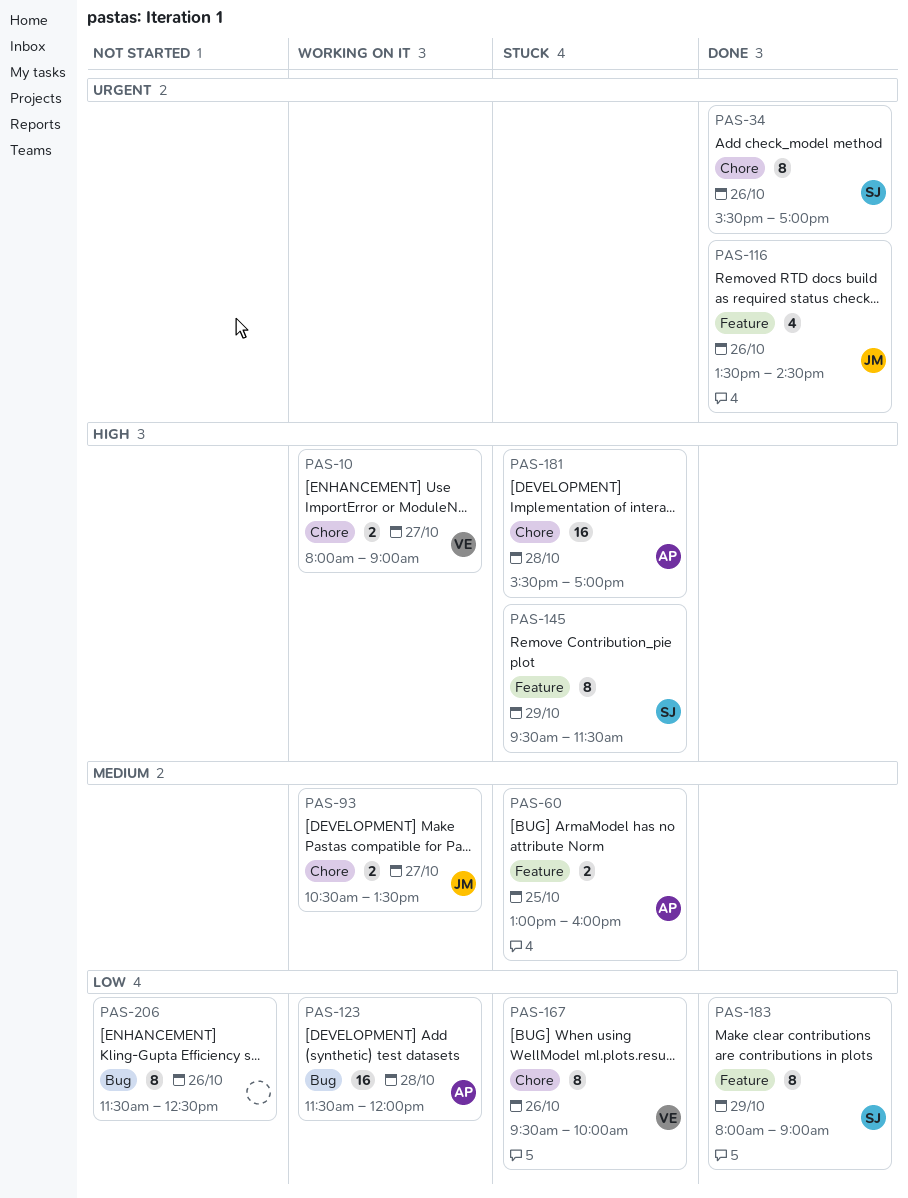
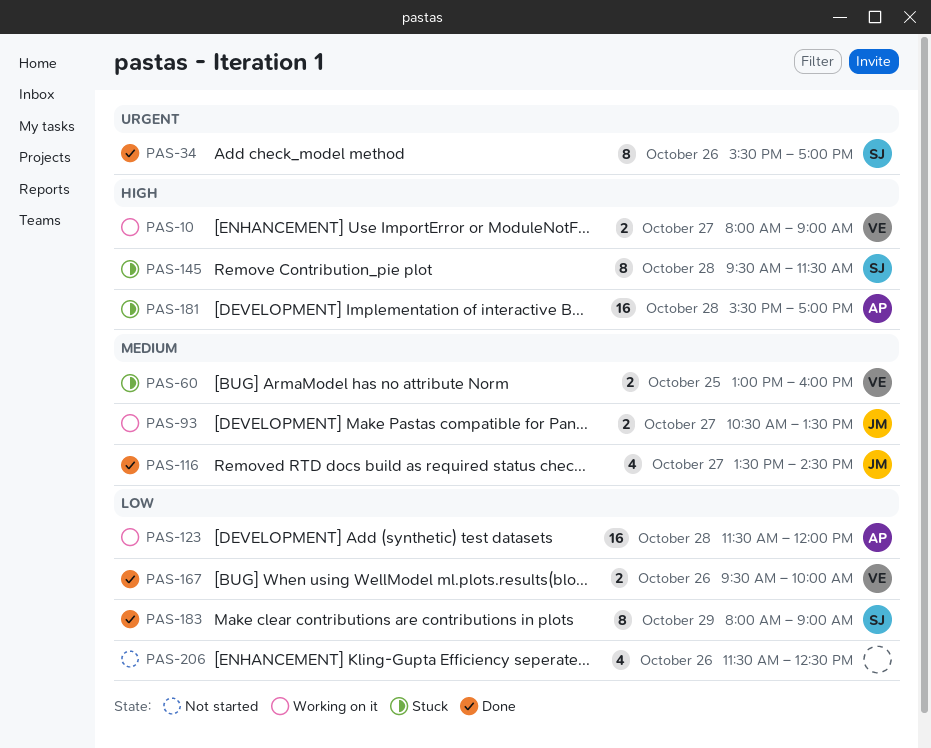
PAS-60, owner: AP -> VE
PAS-116, priority: Urgent -> Medium
PAS-116, day: Oct 26 -> Oct 27
PAS-145, day: Oct 29 -> Oct 28
PAS-167, status: Stuck -> Done
PAS-167, estimate: 8 -> 2
PAS-206, estimate: 8 -> 4

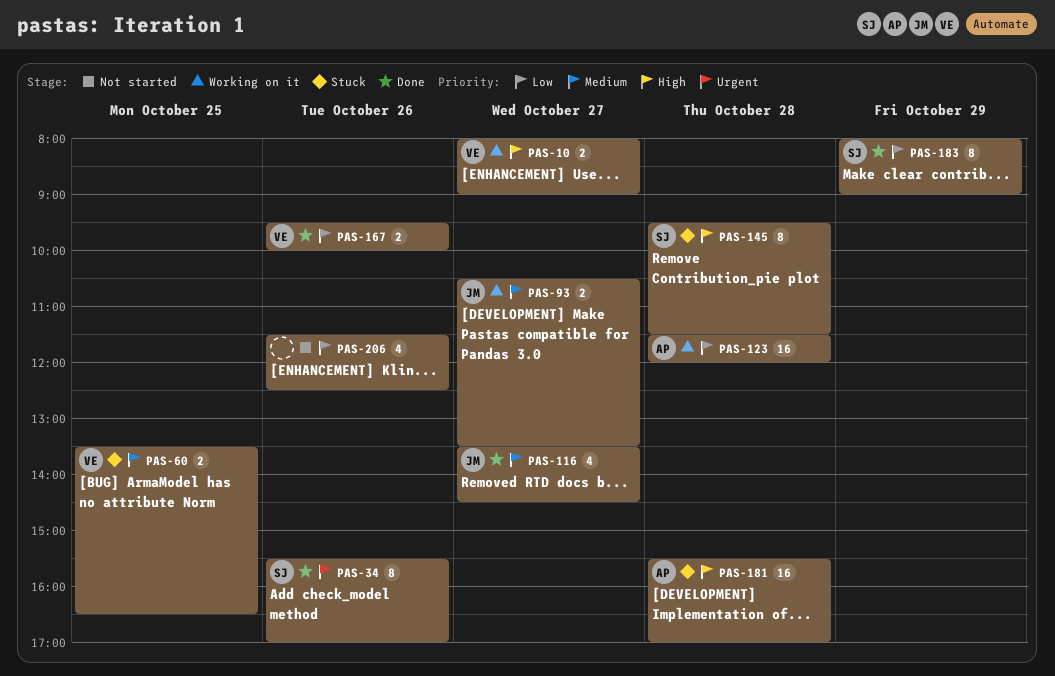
PAS-60, begins: 13:00 -> 13:30
PAS-60, ends: 16:00 -> 16:30

